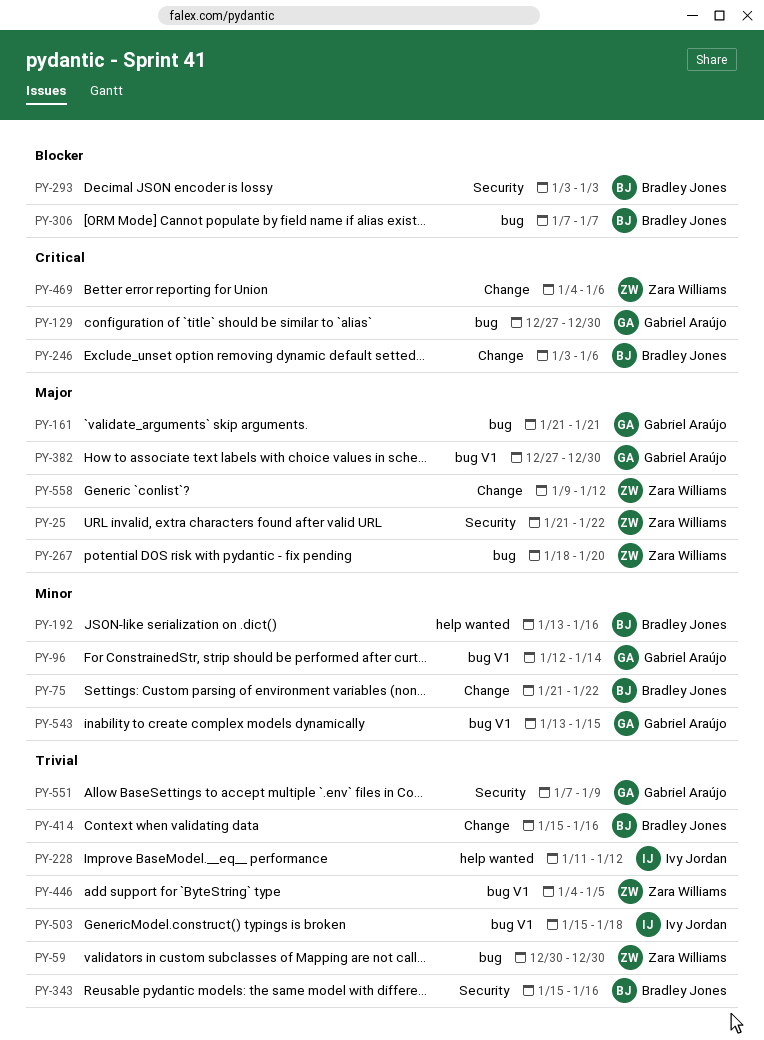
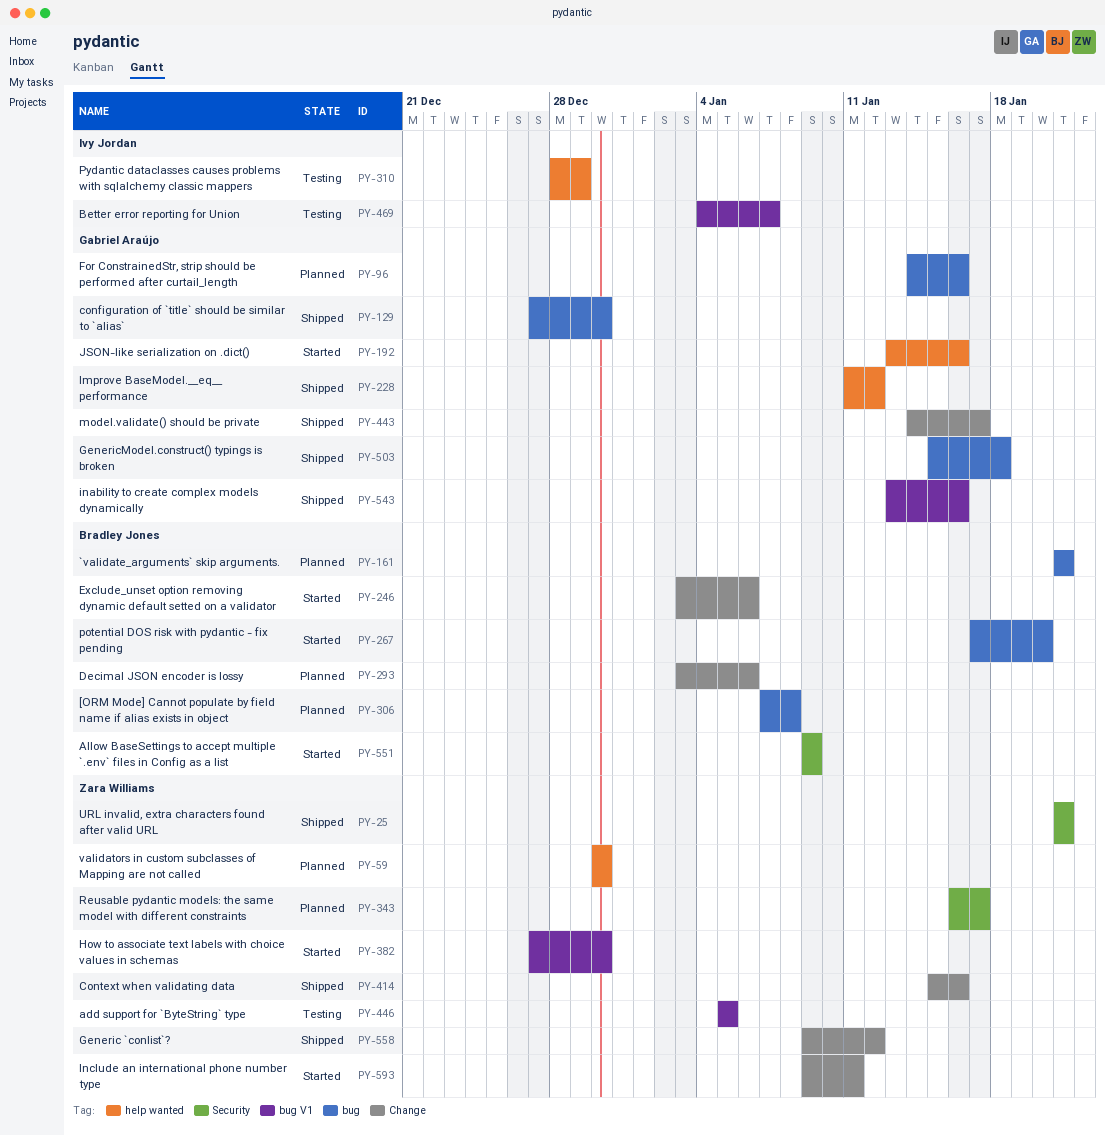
PY-25, due: Jan 22 -> Jan 21
PY-59, label: bug -> help wanted
PY-75: present -> none
PY-96, label: bug V1 -> bug
PY-96, start: Jan 12 -> Jan 14
PY-96, due: Jan 14 -> Jan 16
PY-161, owner: Gabriel Araújo -> Bradley Jones
PY-192, owner: Bradley Jones -> Gabriel Araújo
PY-228, owner: Ivy Jordan -> Gabriel Araújo
PY-267, owner: Zara Williams -> Bradley Jones
PY-267, start: Jan 18 -> Jan 17
PY-293, label: Security -> Change
PY-293, due: Jan 3 -> Jan 6
PY-306, due: Jan 7 -> Jan 8
PY-310: none -> present
PY-343, owner: Bradley Jones -> Zara Williams
PY-343, start: Jan 15 -> Jan 16
PY-343, due: Jan 16 -> Jan 17
PY-382, owner: Gabriel Araújo -> Zara Williams
PY-414, owner: Bradley Jones -> Zara Williams
PY-443: none -> present
PY-446, start: Jan 4 -> Jan 5
PY-469, owner: Zara Williams -> Ivy Jordan
PY-469, label: Change -> bug V1
PY-469, due: Jan 6 -> Jan 7
PY-503, owner: Ivy Jordan -> Gabriel Araújo
PY-503, label: bug V1 -> bug
PY-543, due: Jan 15 -> Jan 16
PY-551, owner: Gabriel Araújo -> Bradley Jones
PY-551, start: Jan 7 -> Jan 9
PY-593: none -> present

